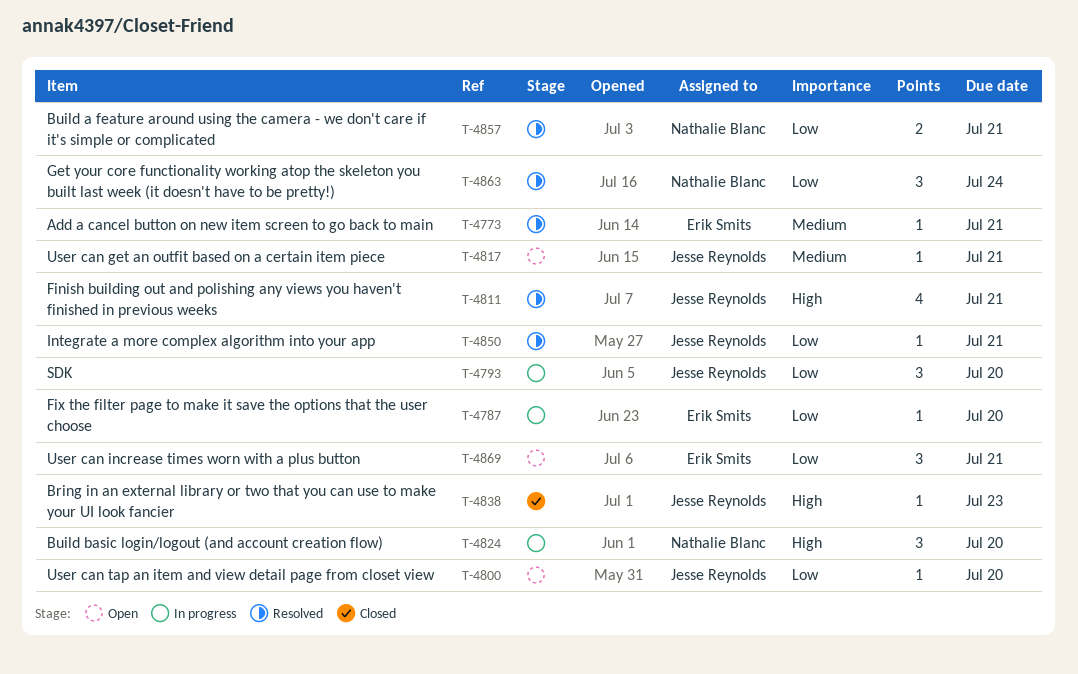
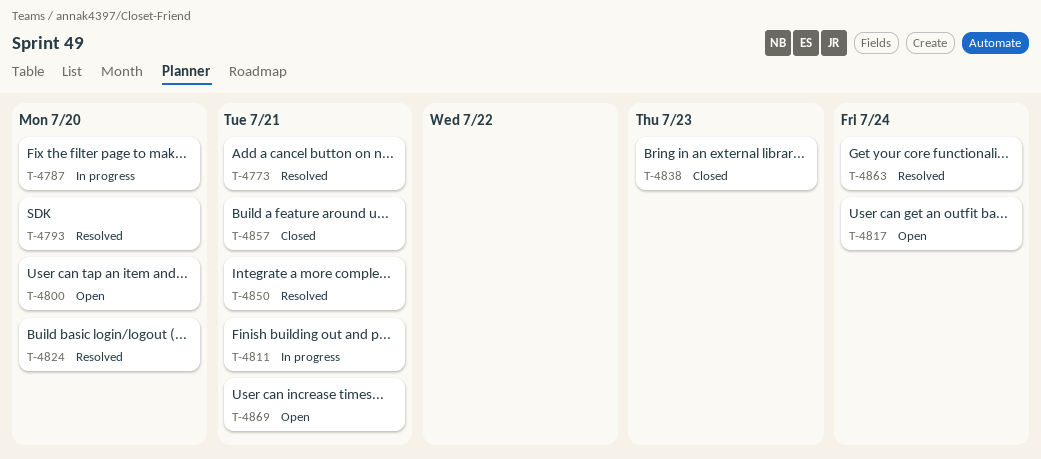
T-4793, status: In progress -> Resolved
T-4811, status: Resolved -> In progress
T-4817, due: Jul 21 -> Jul 24
T-4824, status: In progress -> Resolved
T-4857, status: Resolved -> Closed

